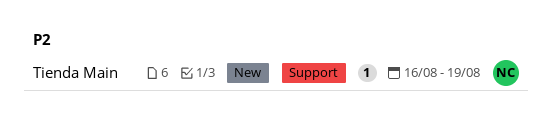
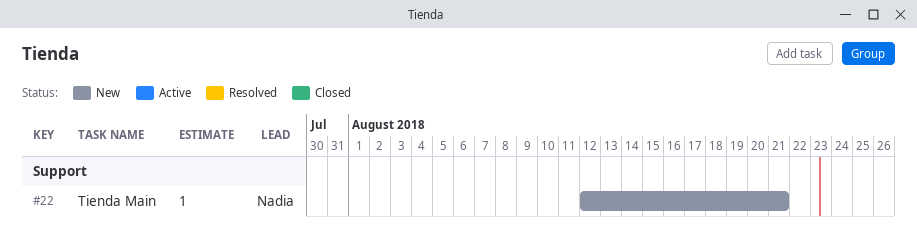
Tienda Main, start: Aug 16 -> Aug 12
Tienda Main, due: Aug 19 -> Aug 21

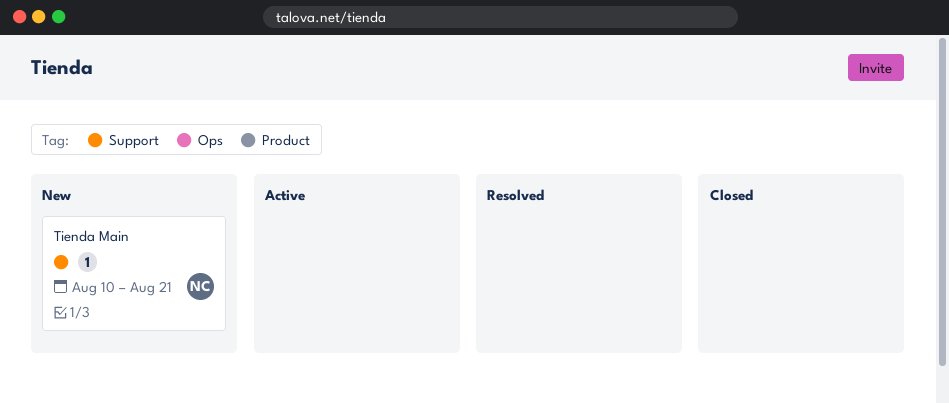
Tienda Main, start: Aug 12 -> Aug 10

